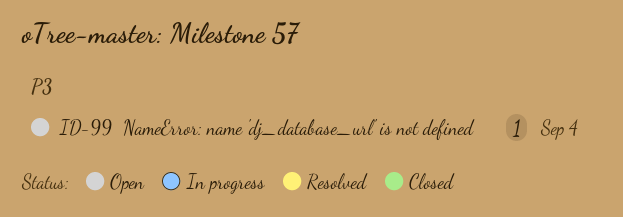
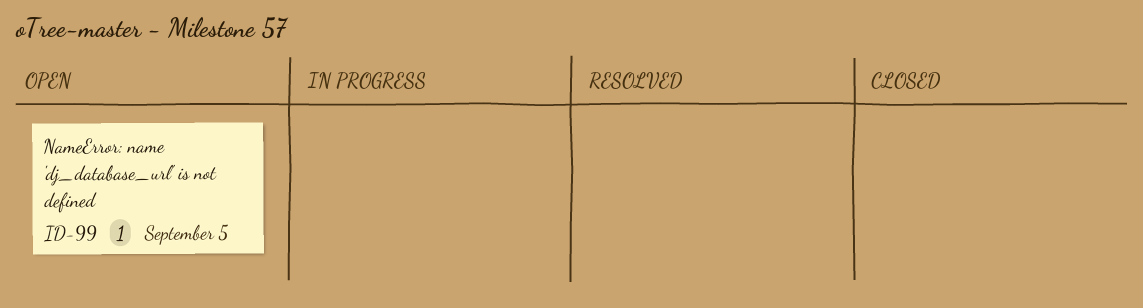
ID-99, due: Sep 4 -> Sep 5

